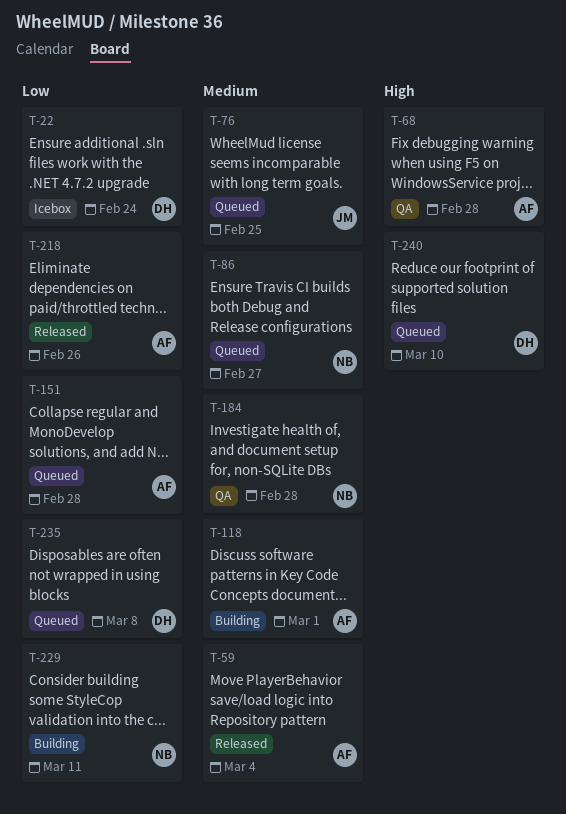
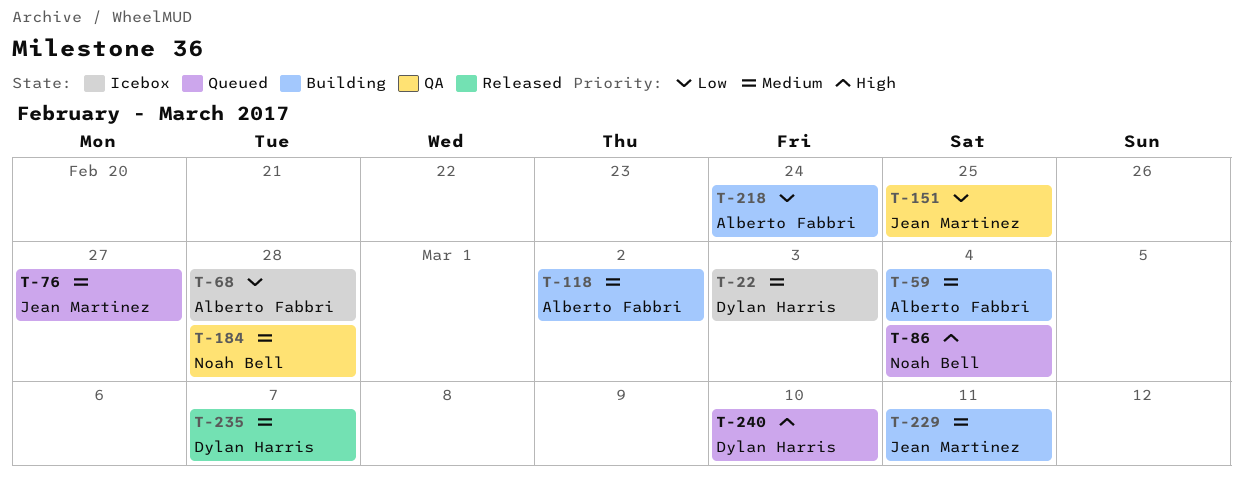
T-22, priority: Low -> Medium
T-22, due: Feb 24 -> Mar 3
T-59, status: Released -> Building
T-68, status: QA -> Icebox
T-68, priority: High -> Low
T-76, due: Feb 25 -> Feb 27
T-86, priority: Medium -> High
T-86, due: Feb 27 -> Mar 4
T-118, due: Mar 1 -> Mar 2
T-151, status: Queued -> QA
T-151, owner: Alberto Fabbri -> Jean Martinez
T-151, due: Feb 28 -> Feb 25
T-218, status: Released -> Building
T-218, due: Feb 26 -> Feb 24
T-229, owner: Noah Bell -> Jean Martinez
T-229, priority: Low -> Medium
T-235, status: Queued -> Released
T-235, priority: Low -> Medium
T-235, due: Mar 8 -> Mar 7

